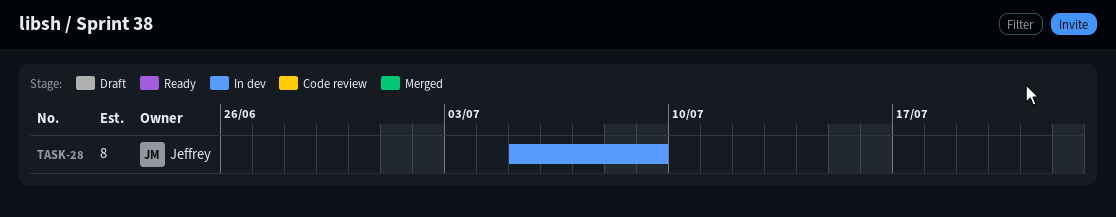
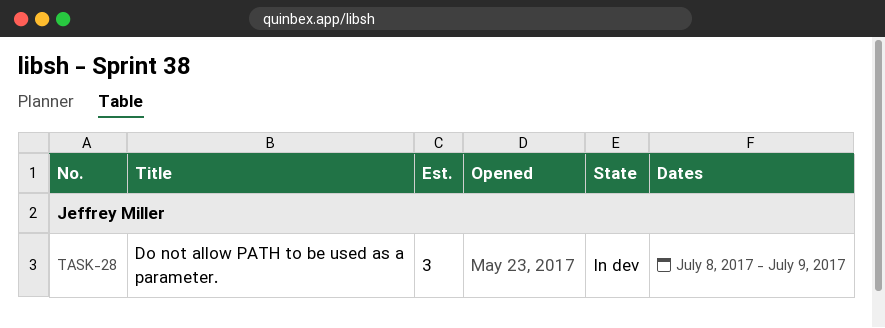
TASK-28, estimate: 8 -> 3
TASK-28, start: Jul 5 -> Jul 8

